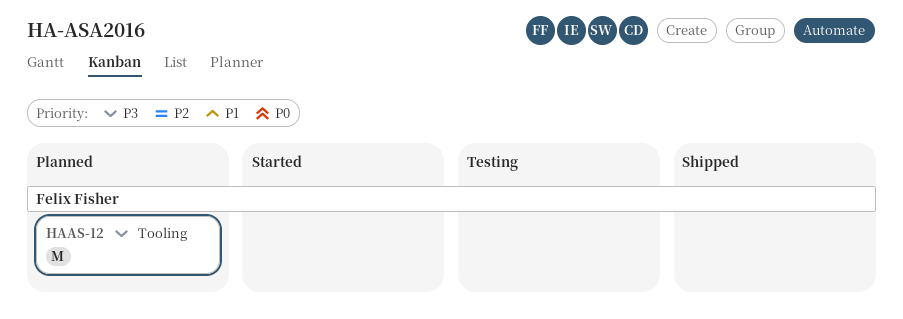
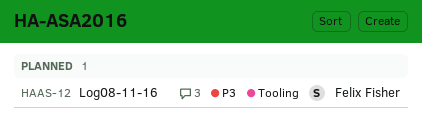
HAAS-12, estimate: M -> S

